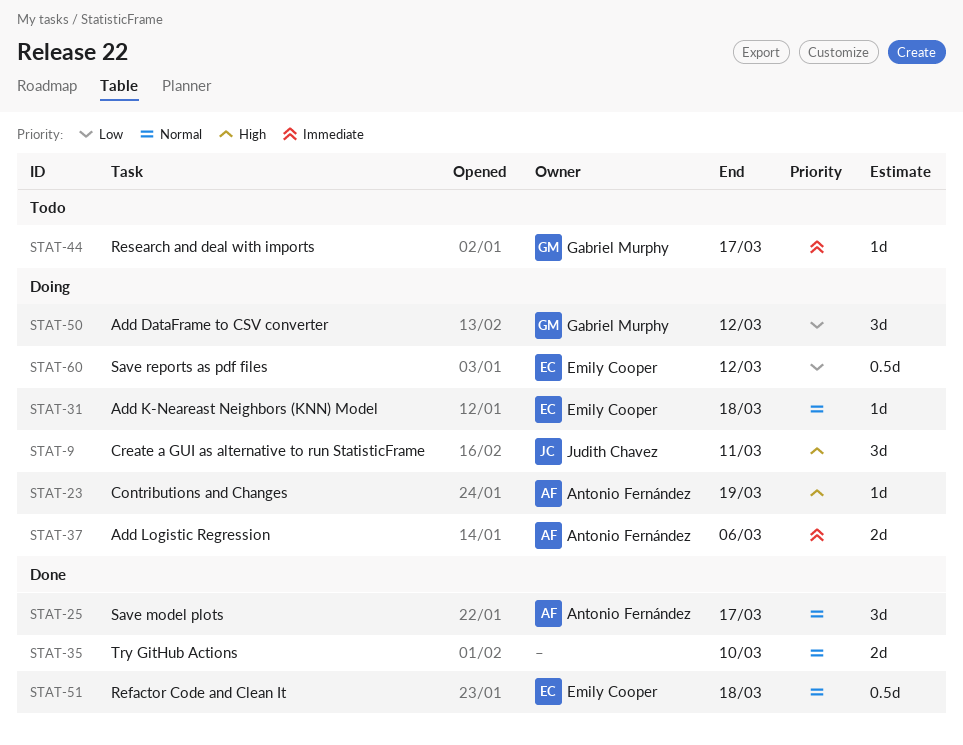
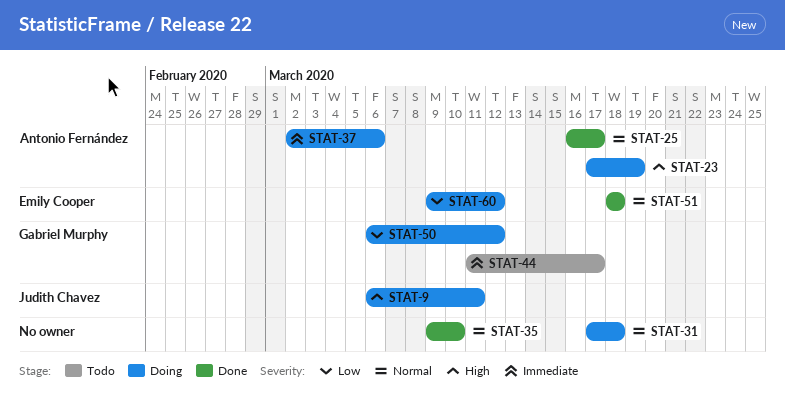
STAT-31, owner: Emily Cooper -> none

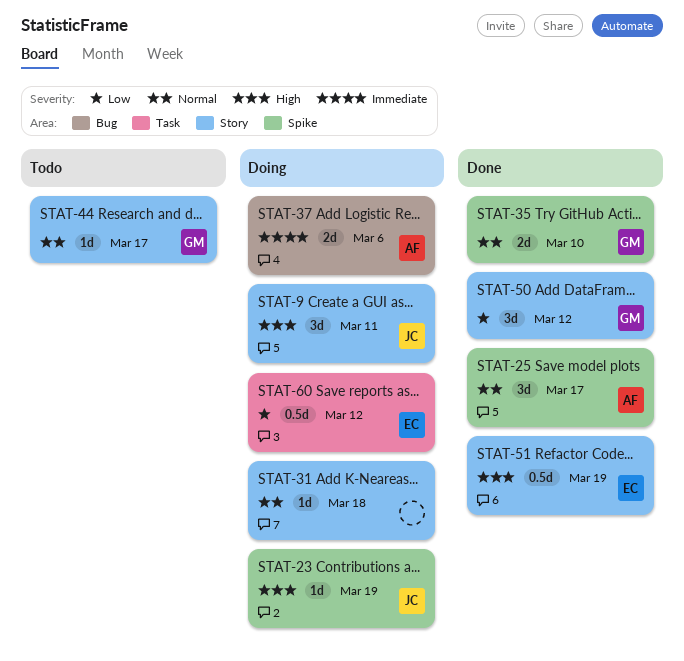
STAT-23, owner: Antonio Fernández -> Judith Chavez
STAT-35, owner: none -> Gabriel Murphy
STAT-44, priority: Immediate -> Normal
STAT-50, status: Doing -> Done
STAT-51, priority: Normal -> High
STAT-51, due: Mar 18 -> Mar 19

